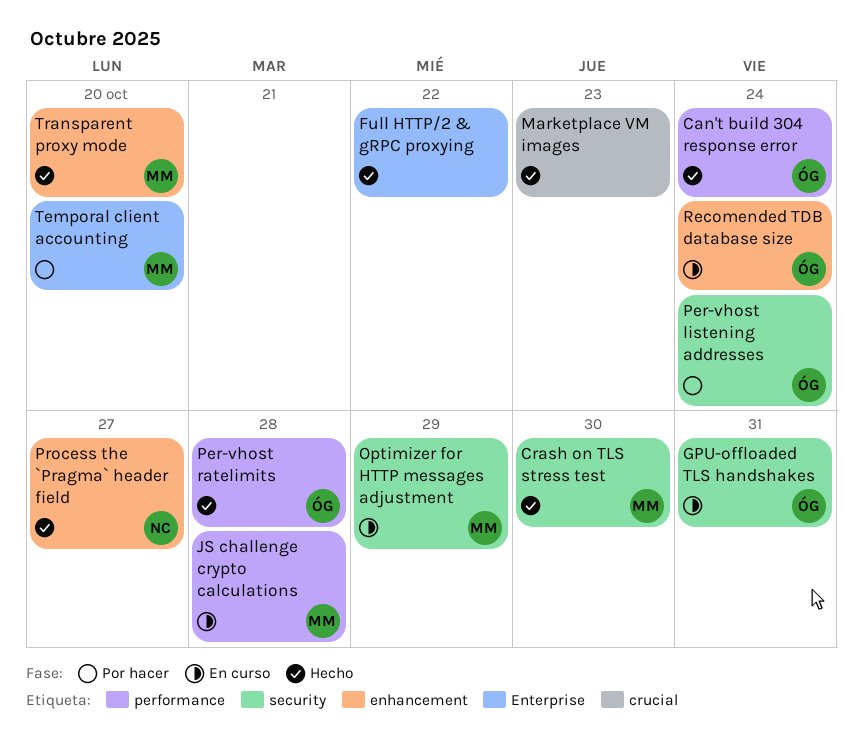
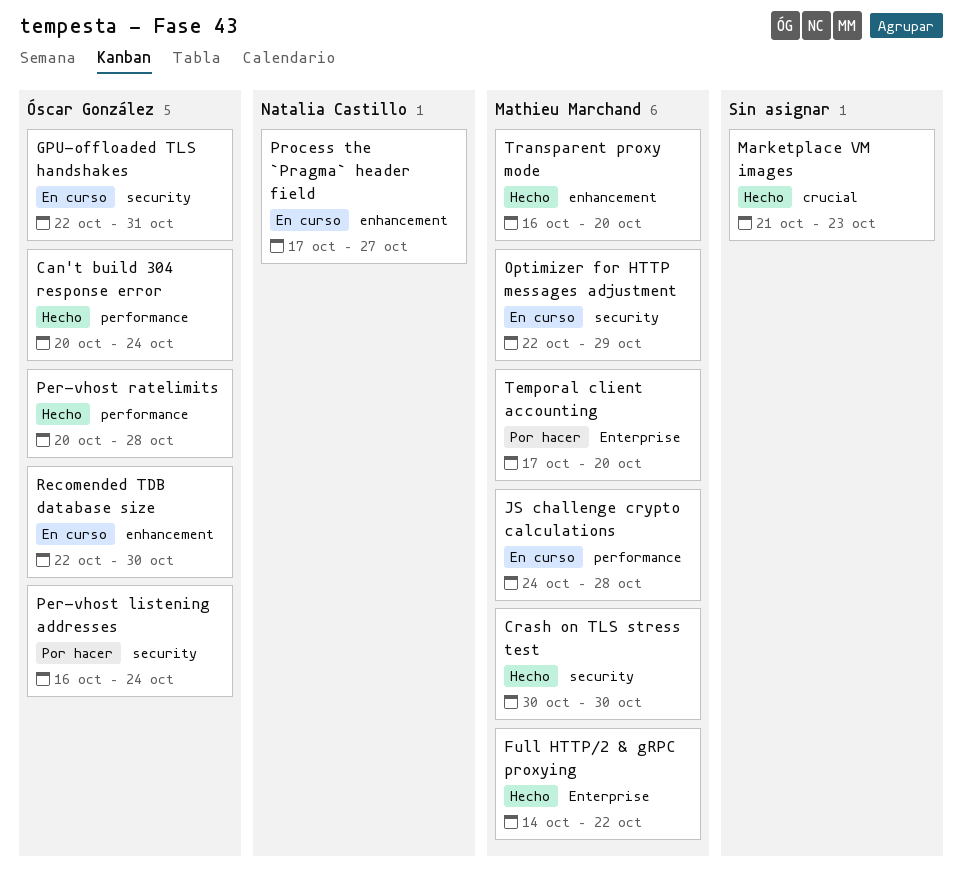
Full HTTP/2 & gRPC proxying, owner: none -> Mathieu Marchand
Process the `Pragma` header field, status: Hecho -> En curso
Recomended TDB database size, due: Oct 24 -> Oct 30

